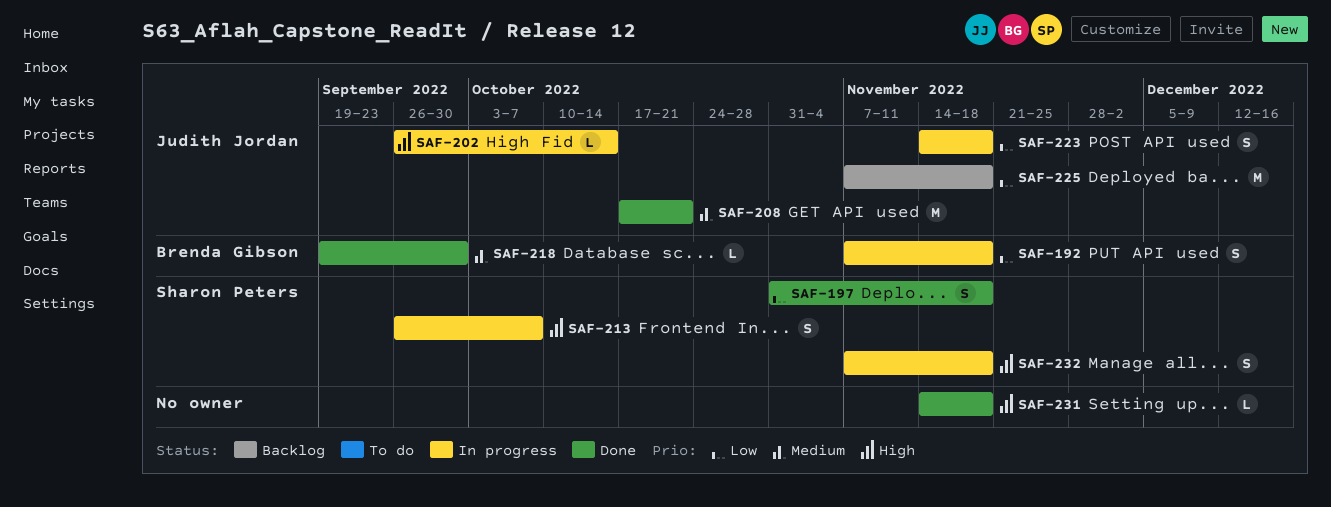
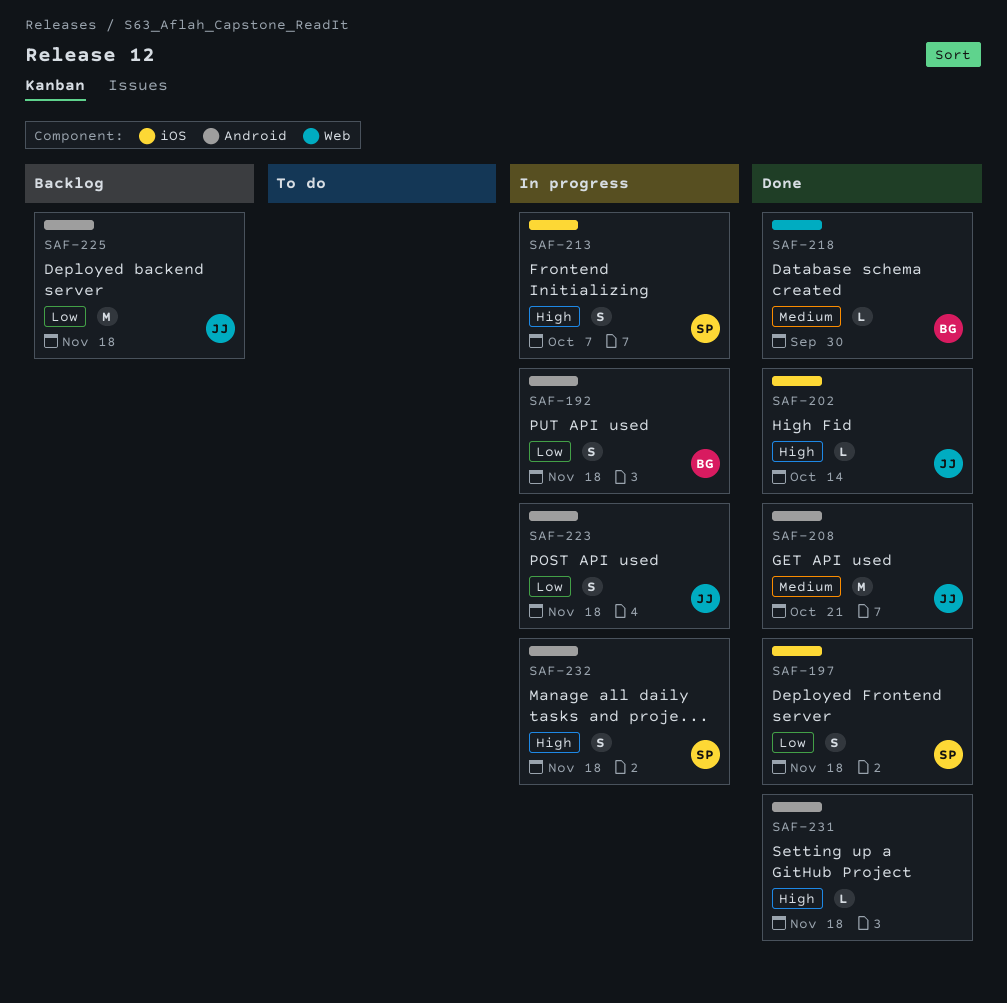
SAF-202, status: In progress -> Done

